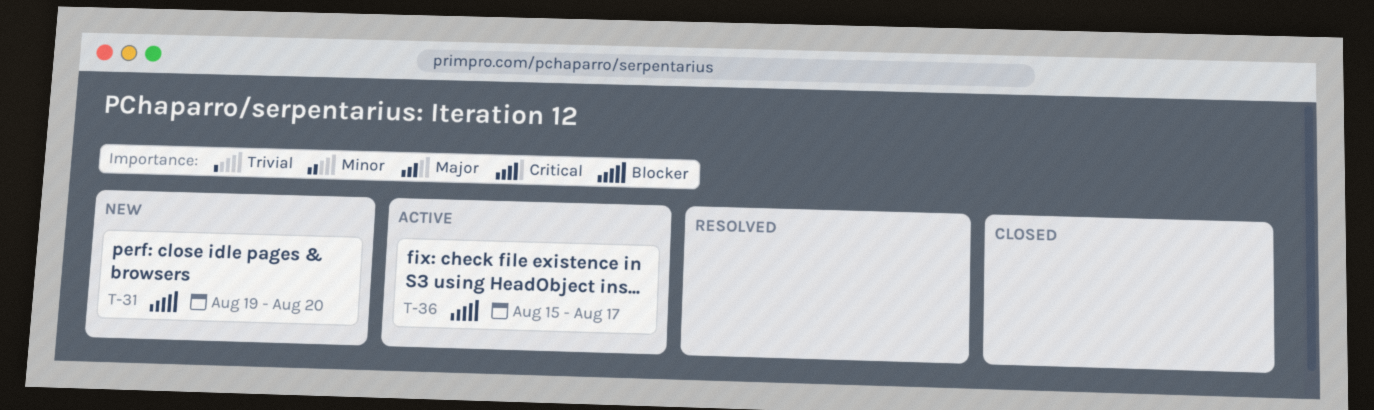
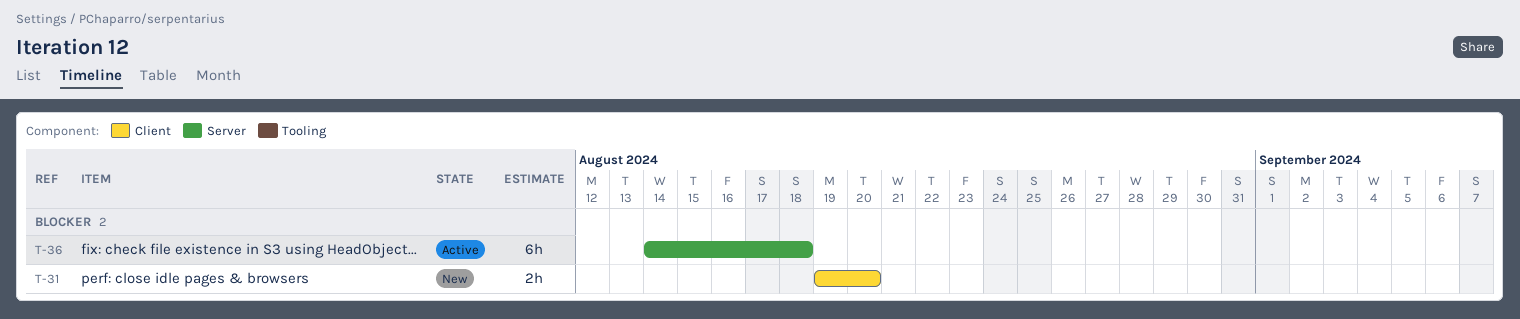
T-36, start: Aug 15 -> Aug 14
T-36, due: Aug 17 -> Aug 18

